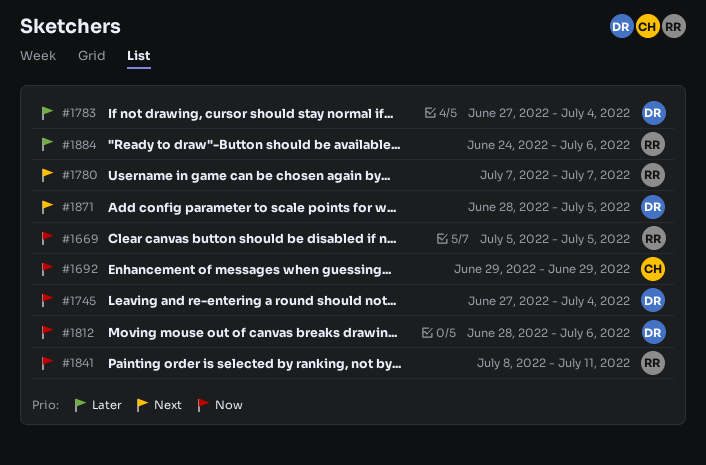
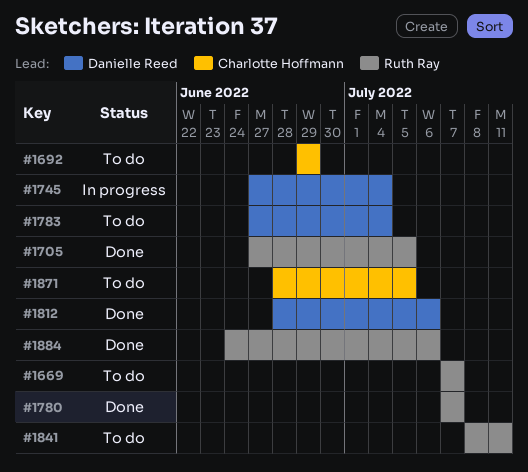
#1669, start: Jul 5 -> Jul 7
#1669, due: Jul 5 -> Jul 7
#1705: none -> present
#1871, owner: Danielle Reed -> Charlotte Hoffmann

